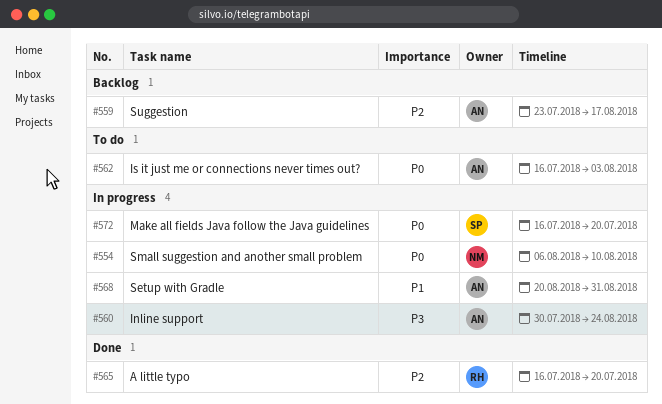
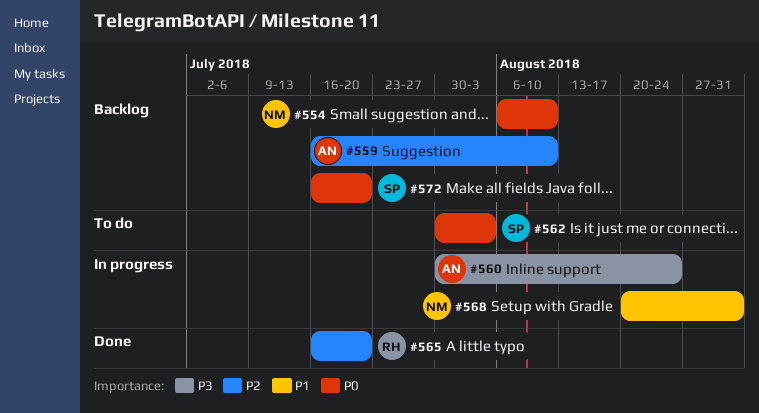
#554, status: In progress -> Backlog
#559, start: Jul 23 -> Jul 16
#559, due: Aug 17 -> Aug 10
#562, owner: AN -> SP
#562, start: Jul 16 -> Jul 30
#568, owner: AN -> NM
#572, status: In progress -> Backlog

